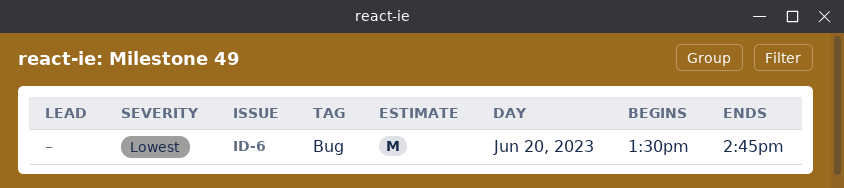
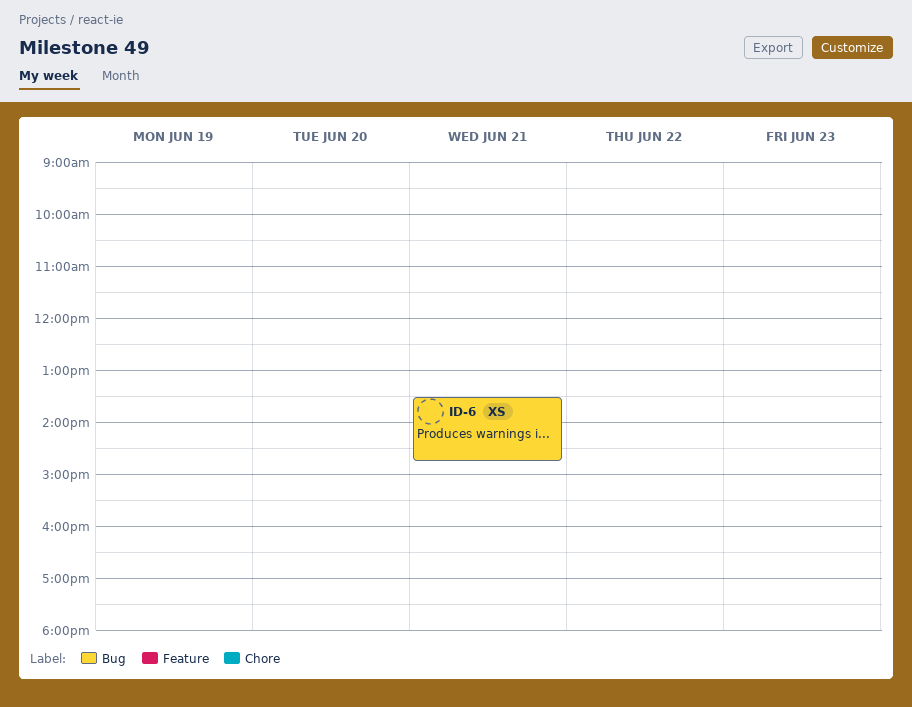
ID-6, estimate: M -> XS
ID-6, day: Jun 20 -> Jun 21

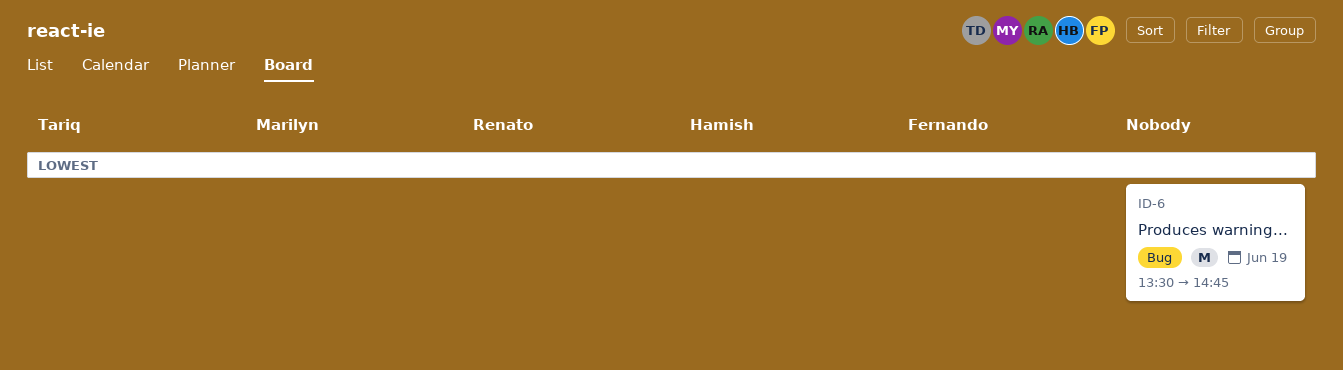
ID-6, estimate: XS -> M
ID-6, day: Jun 21 -> Jun 19

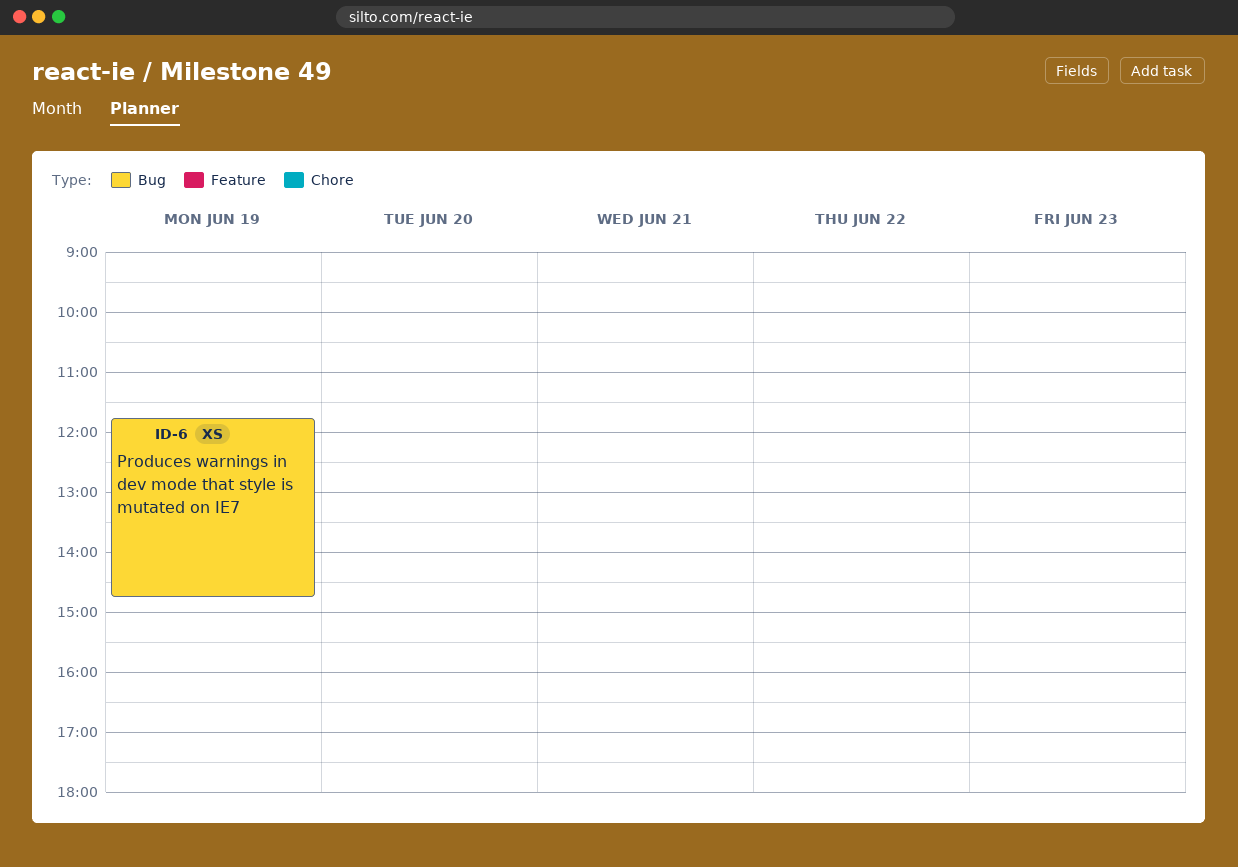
ID-6, estimate: M -> XS
ID-6, begins: 13:30 -> 11:45

